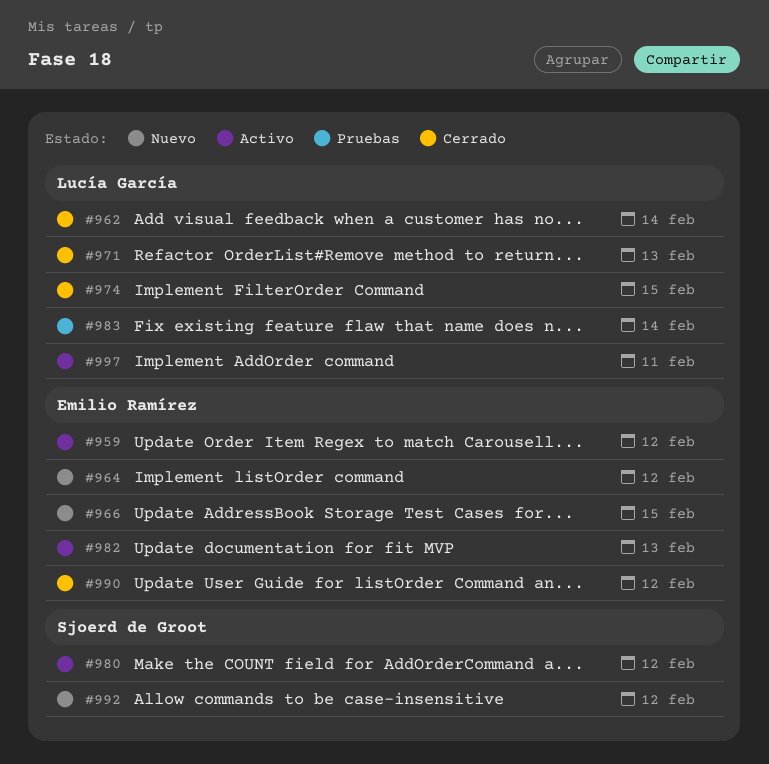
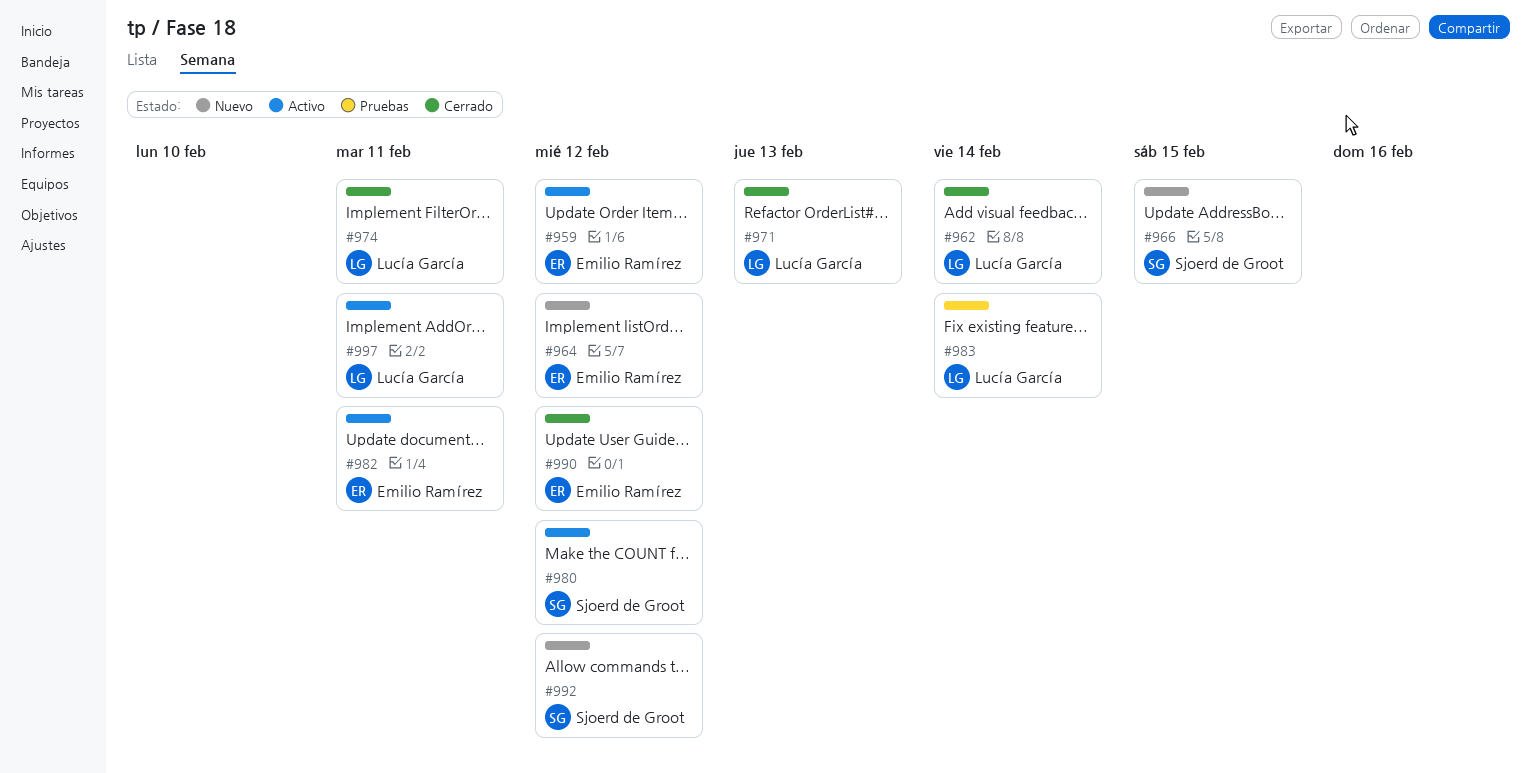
#966, owner: Emilio Ramírez -> Sjoerd de Groot
#974, due: Feb 15 -> Feb 11
#982, due: Feb 13 -> Feb 11

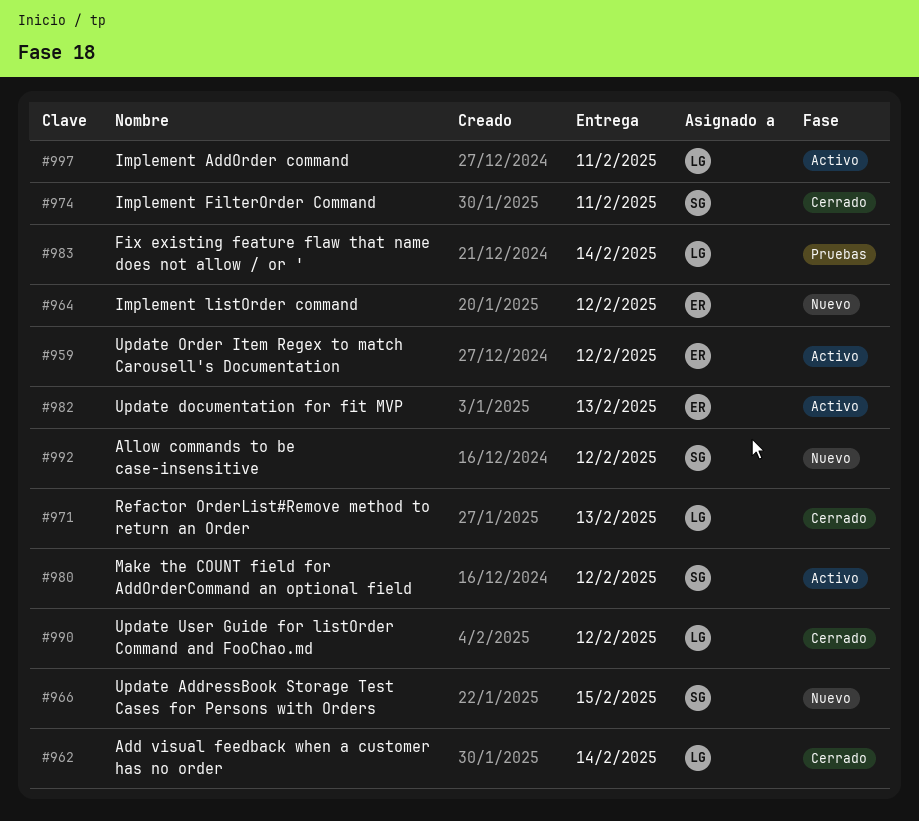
#974, owner: Lucía García -> Sjoerd de Groot
#982, due: Feb 11 -> Feb 13
#990, owner: Emilio Ramírez -> Lucía García

